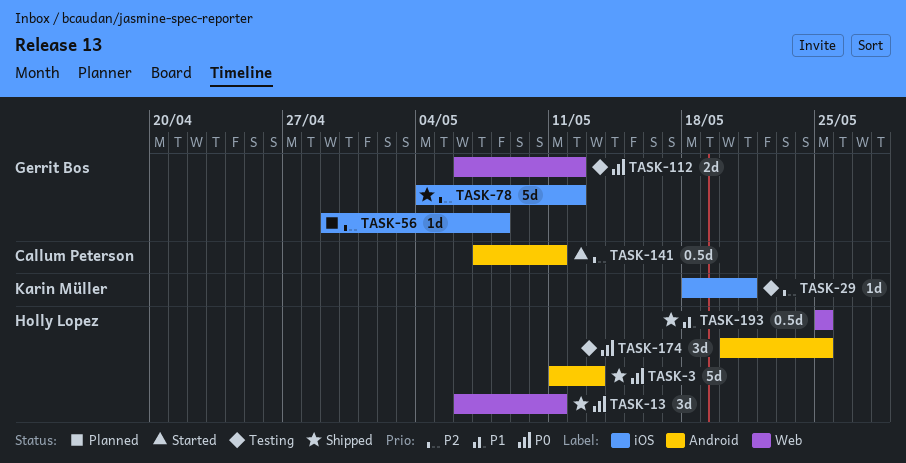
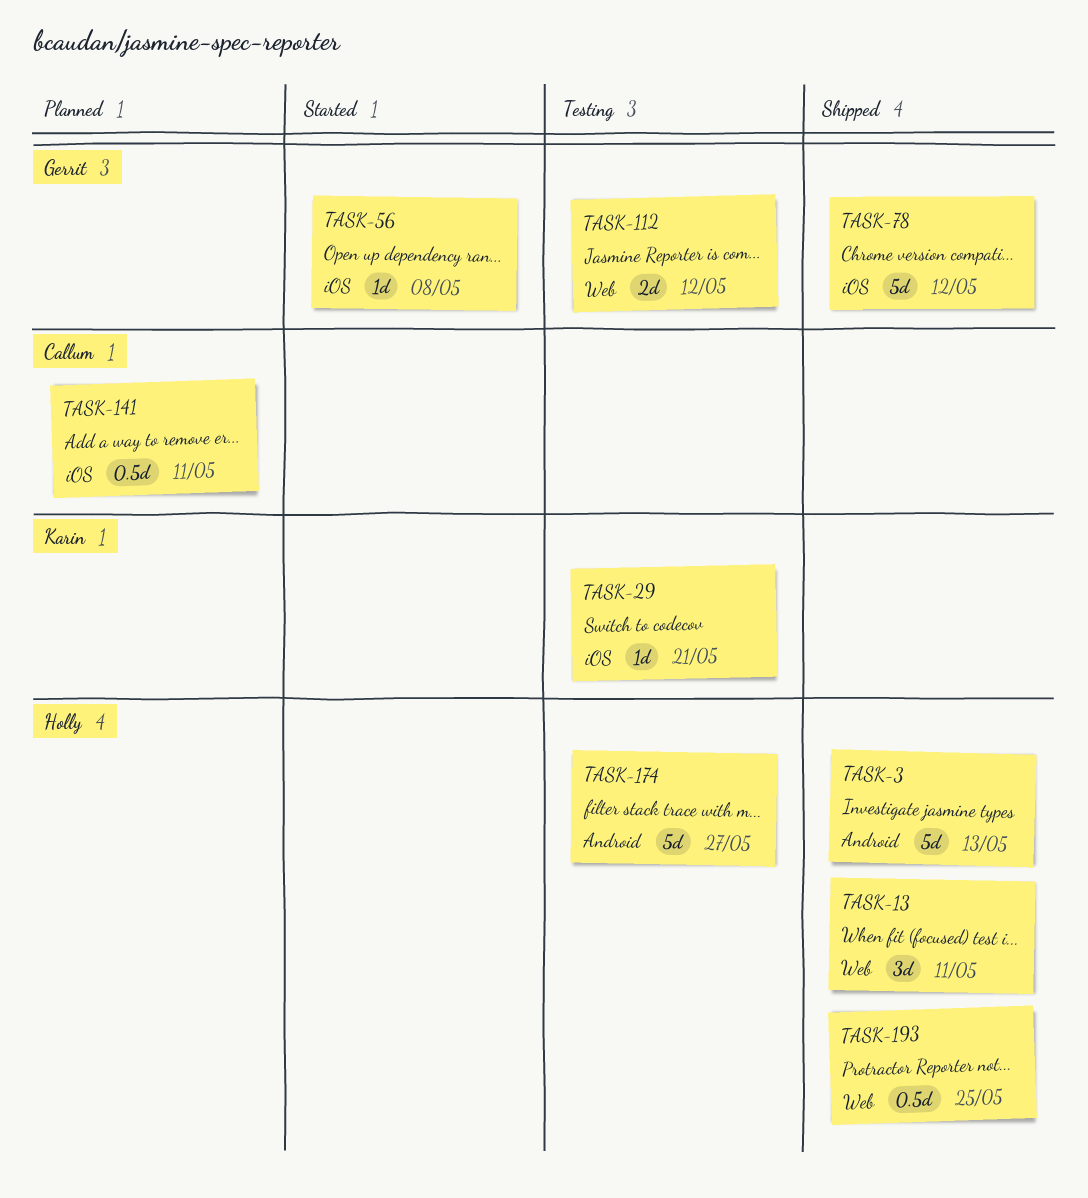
TASK-56, status: Planned -> Started
TASK-141, status: Started -> Planned
TASK-141, label: Android -> iOS
TASK-174, estimate: 3d -> 5d
TASK-174, due: May 25 -> May 27

